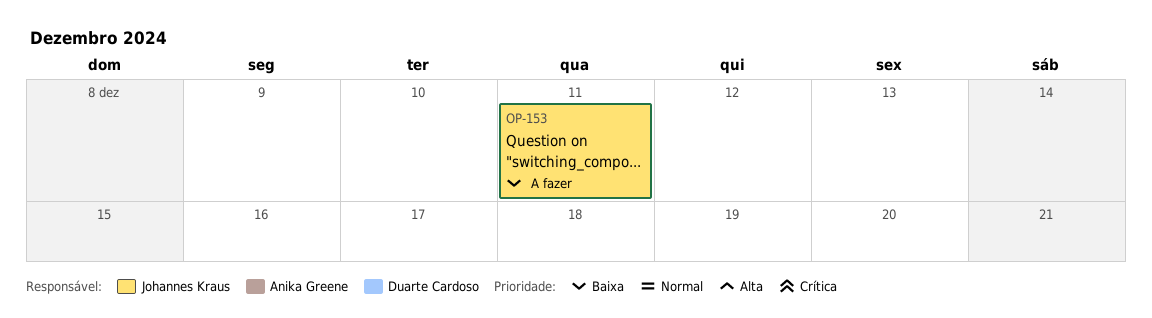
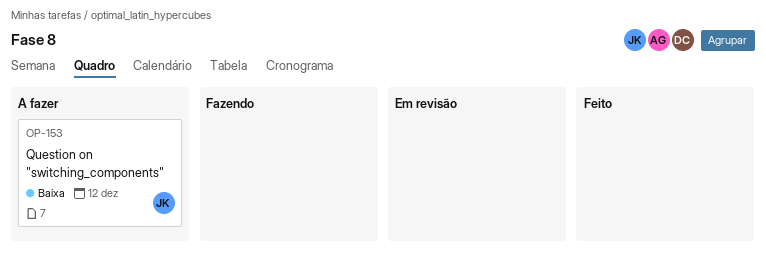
OP-153, due: Dec 11 -> Dec 12

